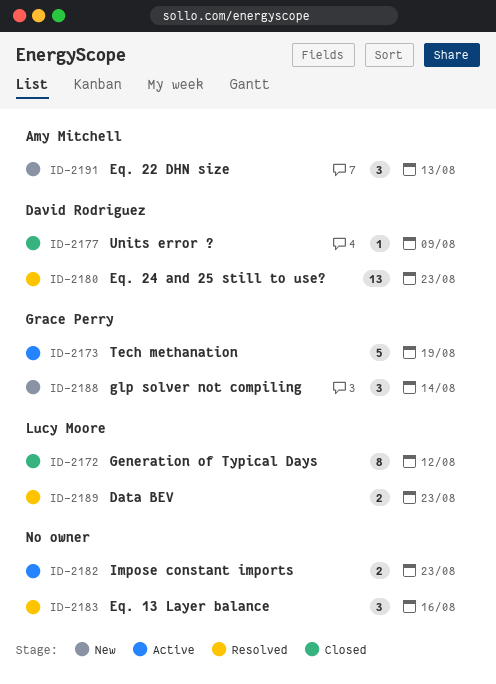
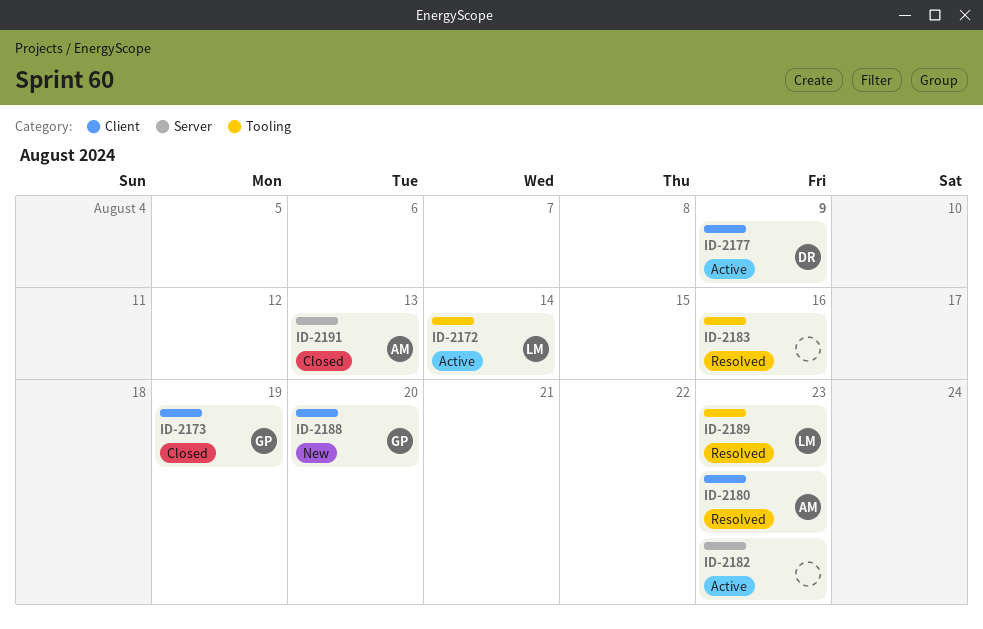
ID-2172, status: Closed -> Active
ID-2172, due: Aug 12 -> Aug 14
ID-2173, status: Active -> Closed
ID-2177, status: Closed -> Active
ID-2180, owner: David Rodriguez -> Amy Mitchell
ID-2188, due: Aug 14 -> Aug 20
ID-2191, status: New -> Closed

